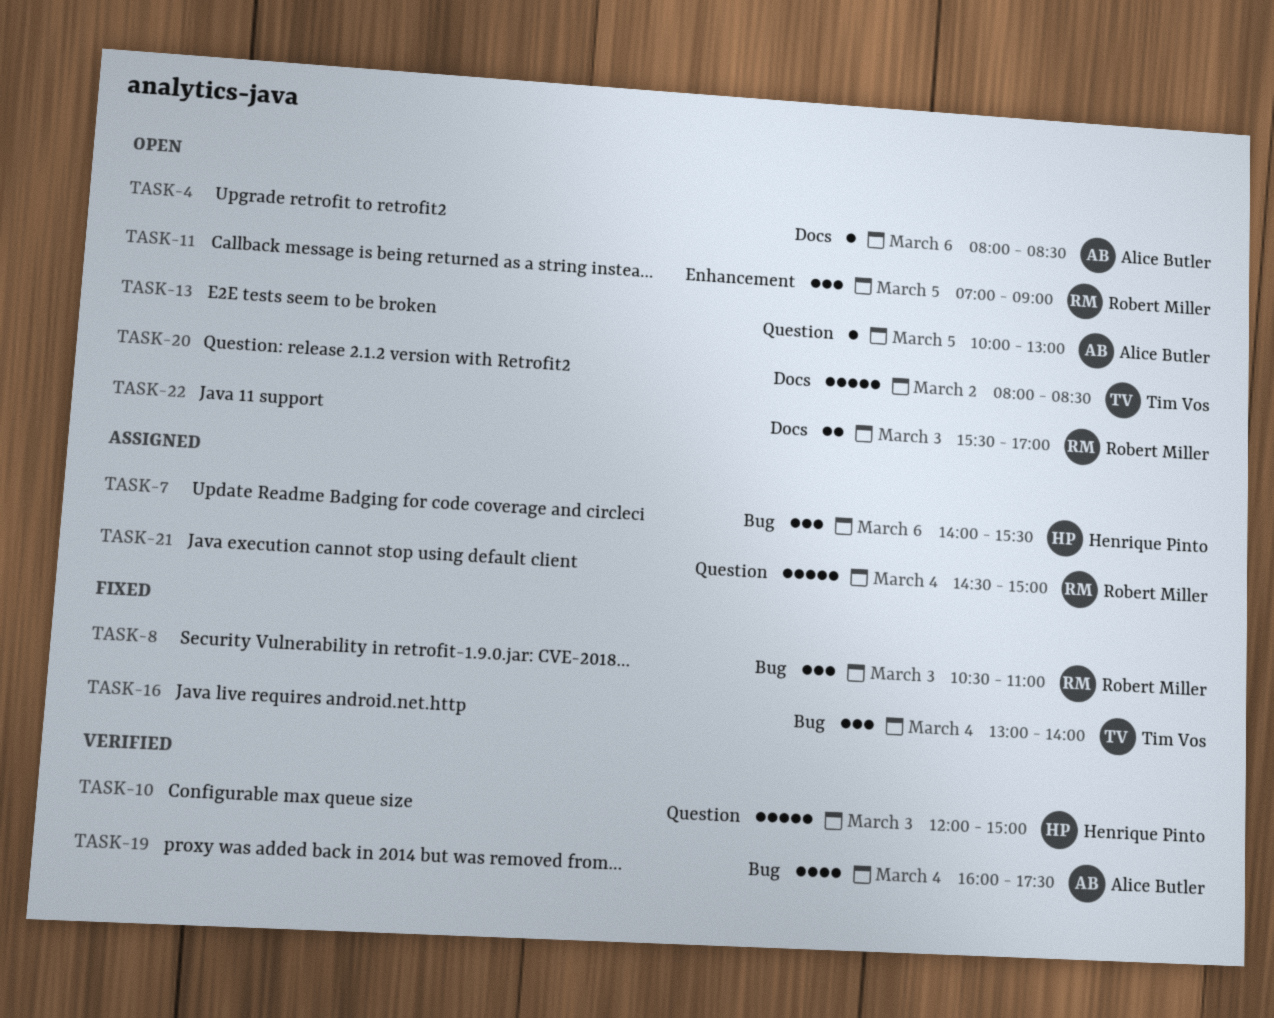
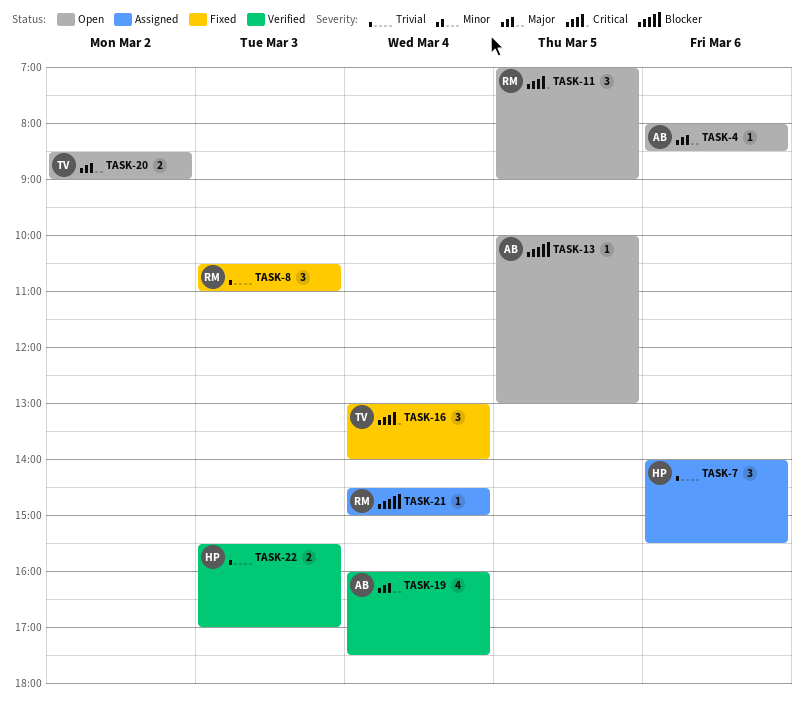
TASK-10: present -> none
TASK-20, estimate: 5 -> 2
TASK-20, begins: 08:00 -> 08:30
TASK-20, ends: 08:30 -> 09:00
TASK-21, estimate: 5 -> 1
TASK-22, status: Open -> Verified
TASK-22, owner: Robert Miller -> Henrique Pinto

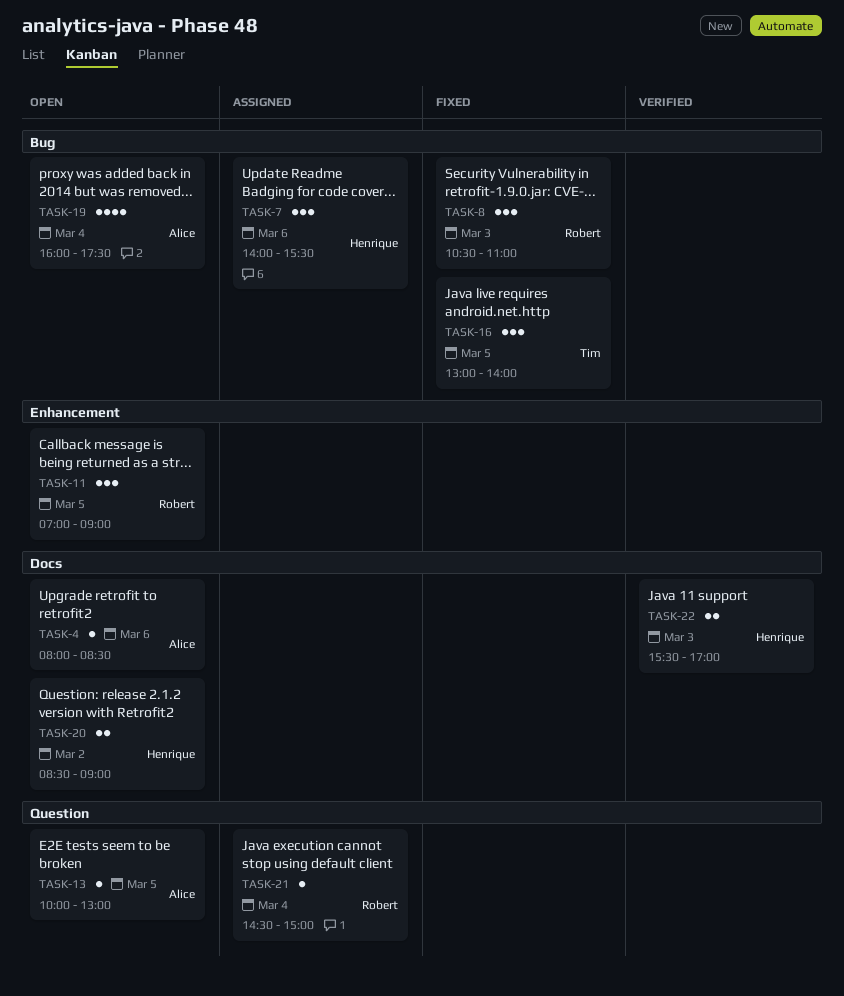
TASK-16, day: Mar 4 -> Mar 5
TASK-19, status: Verified -> Open
TASK-20, owner: Tim -> Henrique

